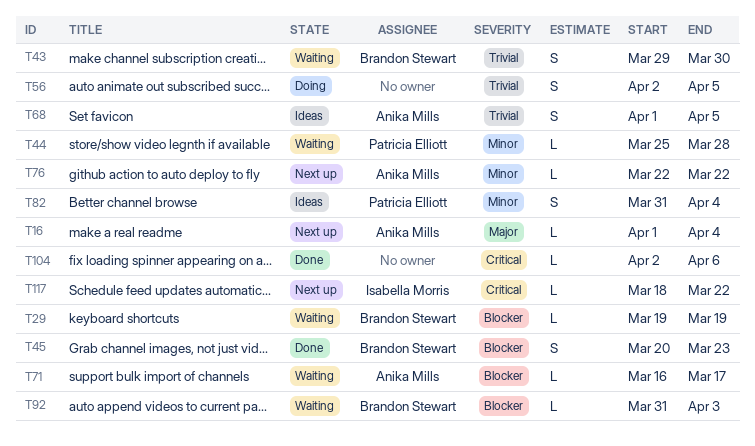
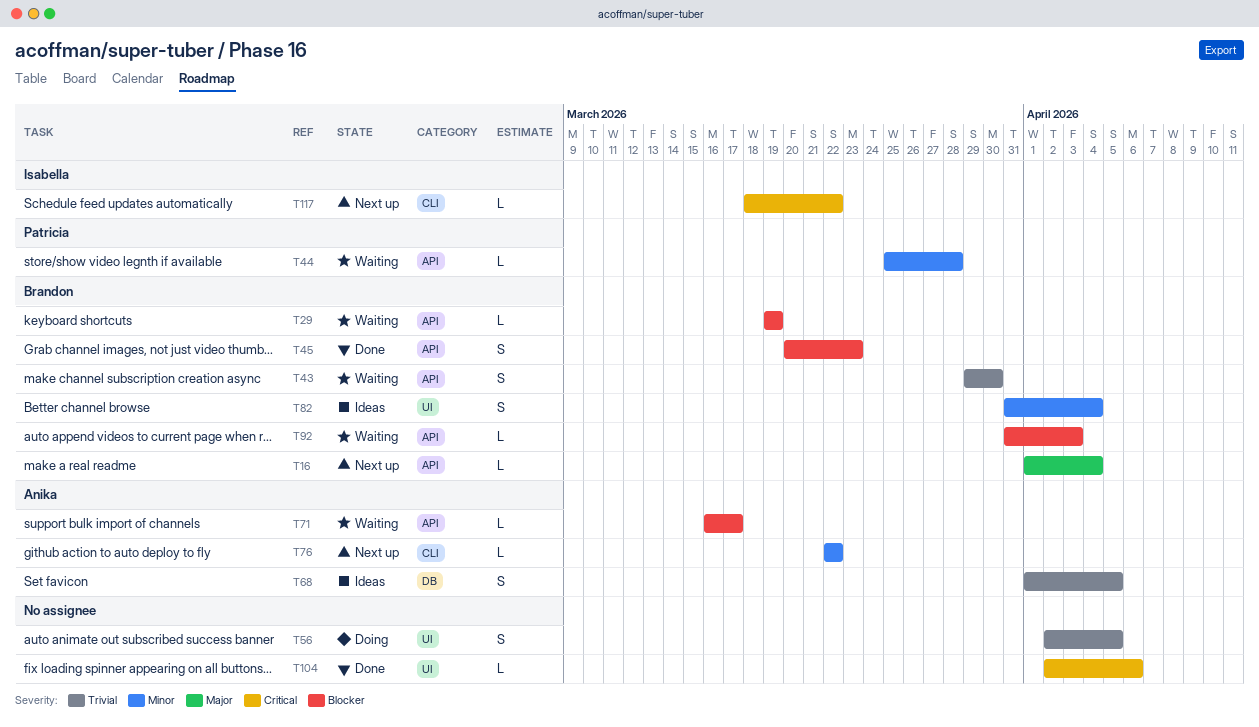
T16, owner: Anika Mills -> Brandon Stewart
T82, owner: Patricia Elliott -> Brandon Stewart

